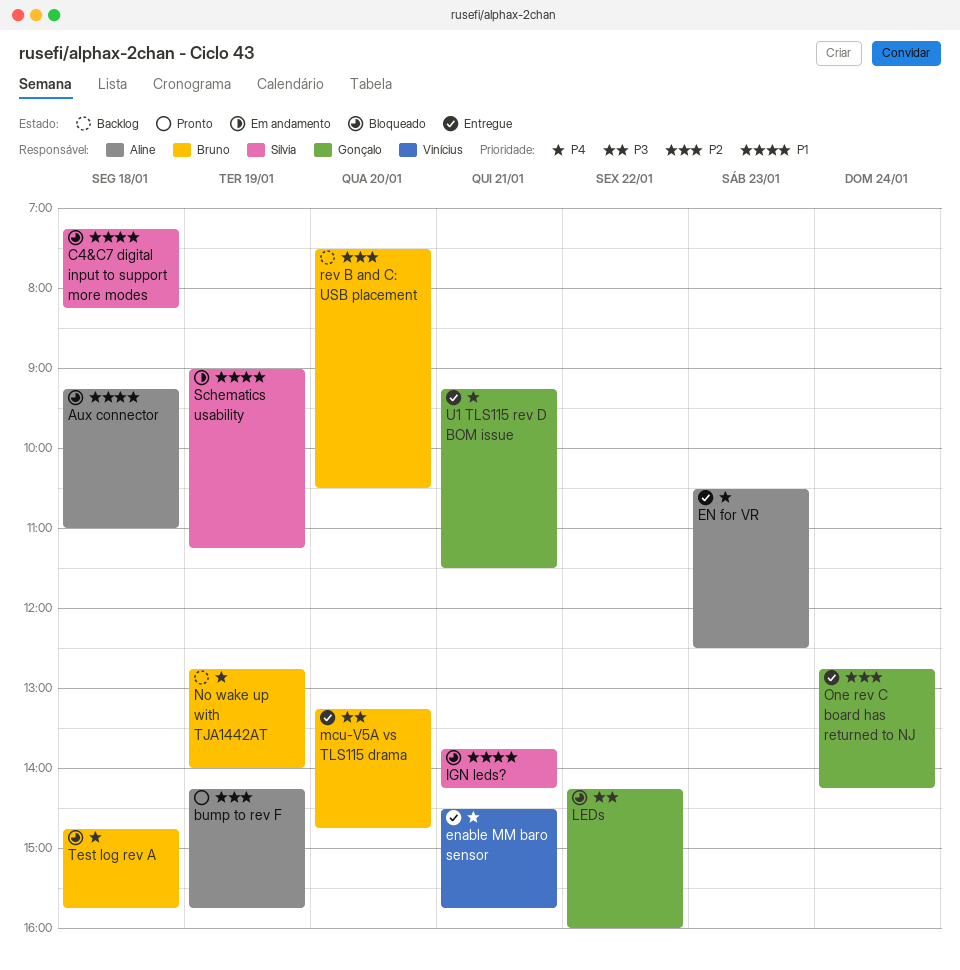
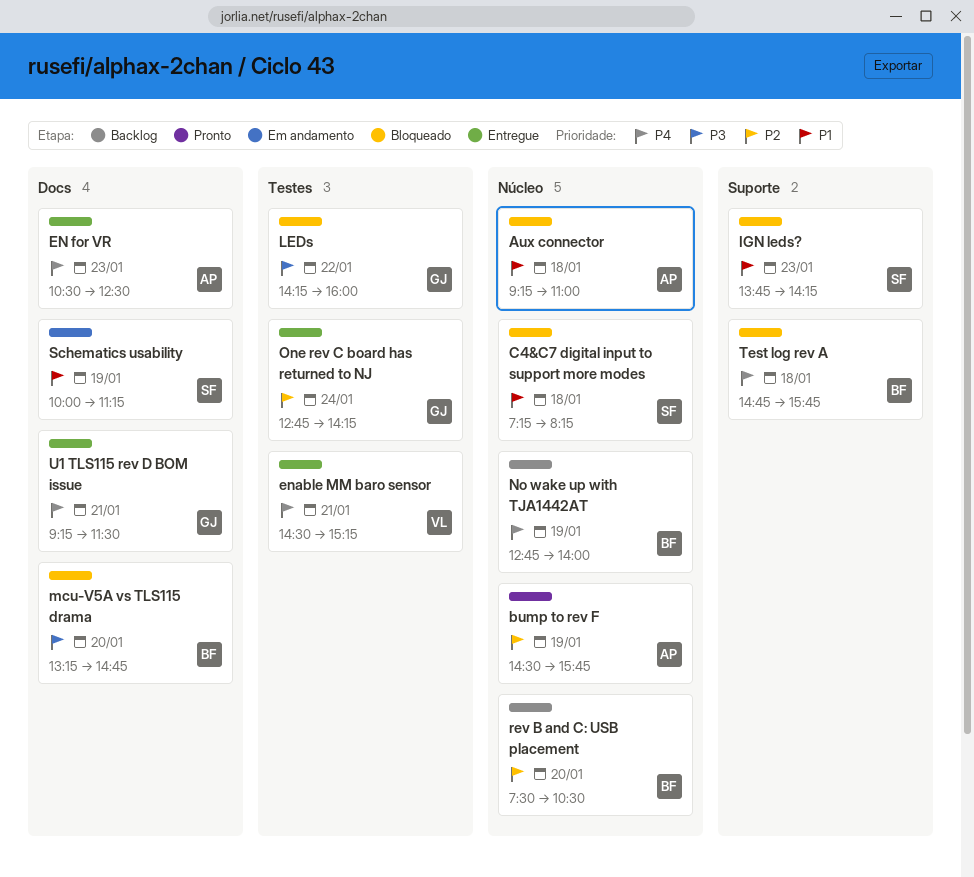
bump to rev F, begins: 14:15 -> 14:30
enable MM baro sensor, ends: 15:45 -> 15:15
IGN leds?, day: Jan 21 -> Jan 23
mcu-V5A vs TLS115 drama, status: Entregue -> Bloqueado
Schematics usability, begins: 09:00 -> 10:00

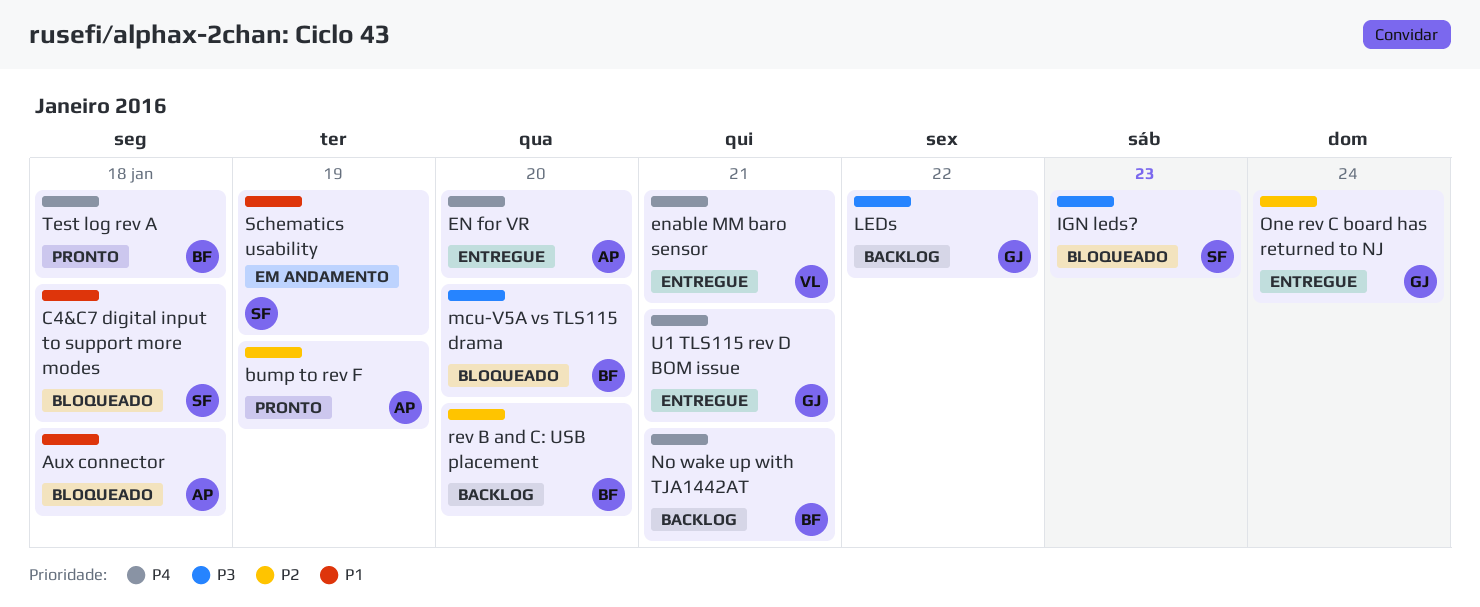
EN for VR, day: Jan 23 -> Jan 20
IGN leds?, priority: P1 -> P3
LEDs, status: Bloqueado -> Backlog
No wake up with TJA1442AT, day: Jan 19 -> Jan 21
Test log rev A, status: Bloqueado -> Pronto

